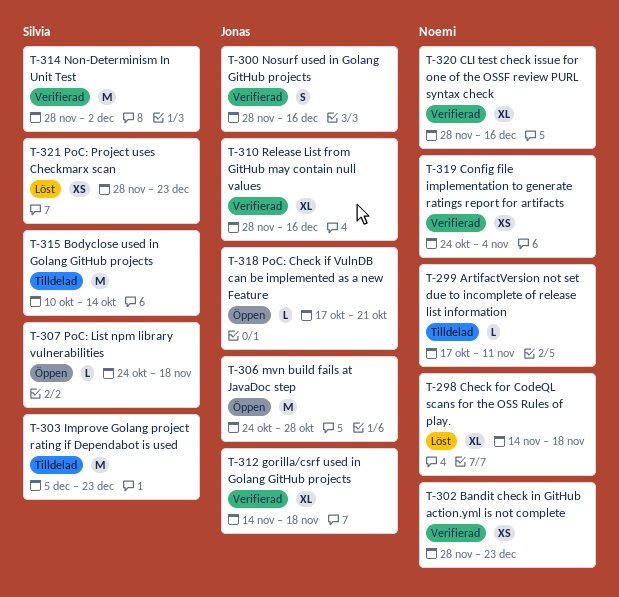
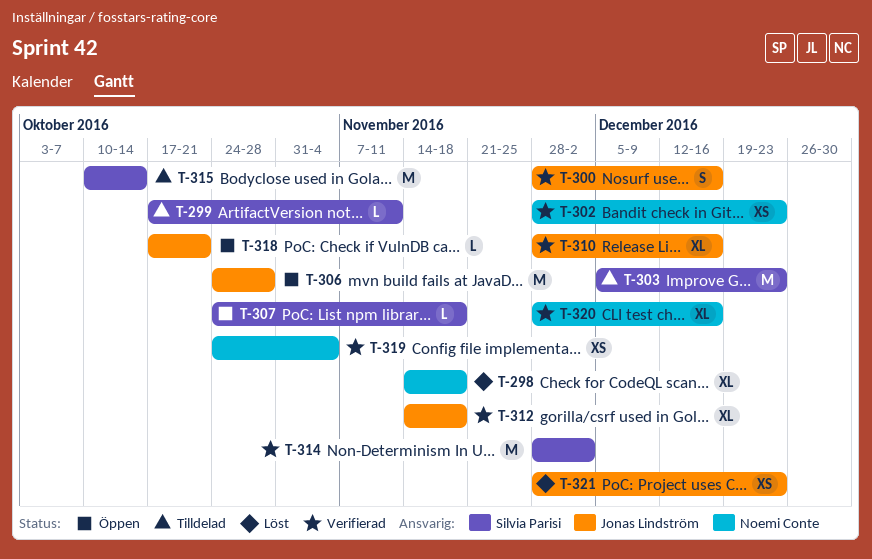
T-299, owner: Noemi Conte -> Silvia Parisi
T-321, owner: Silvia Parisi -> Jonas Lindström

